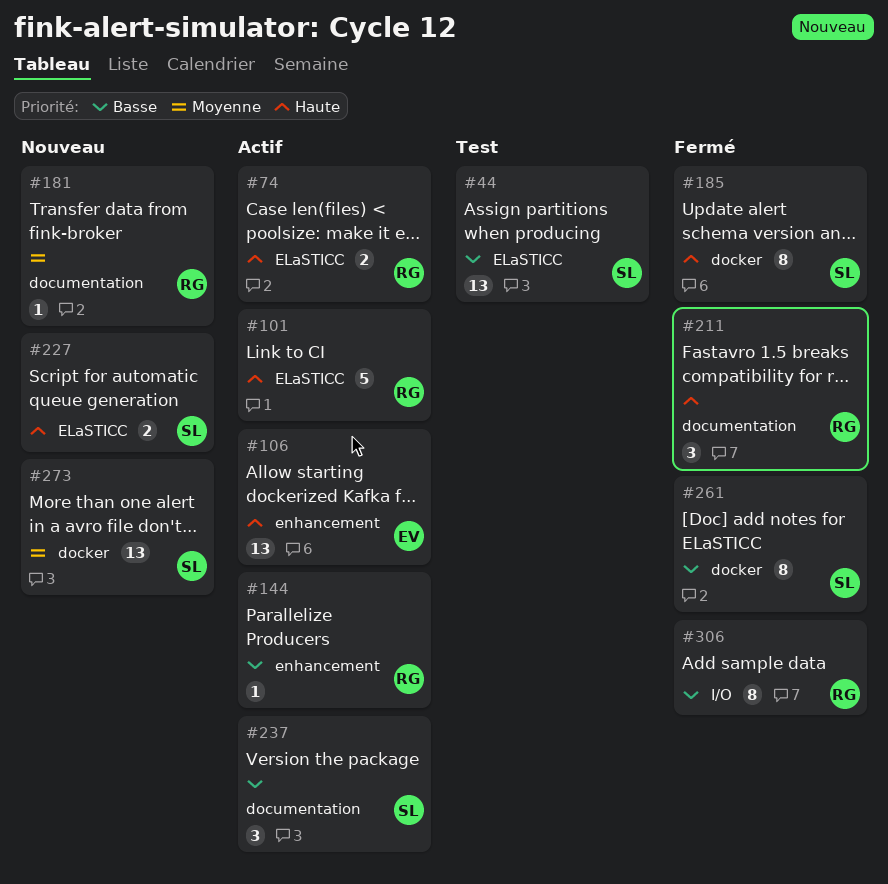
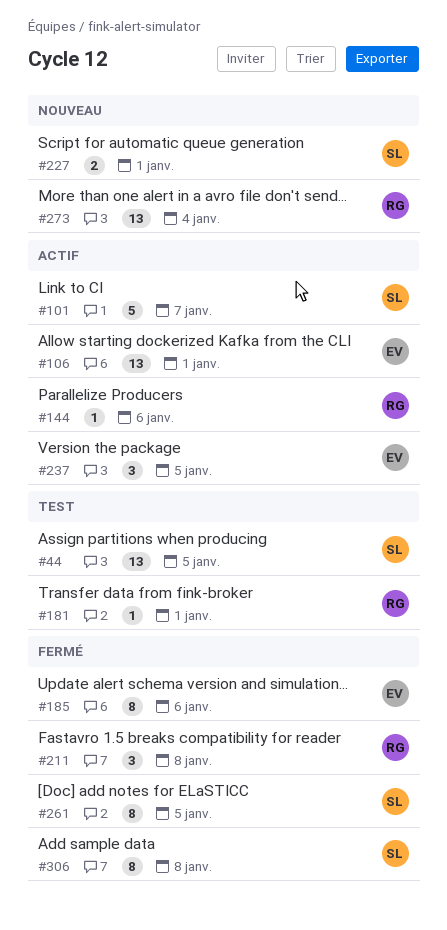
#74: present -> none
#101, owner: RG -> SL
#181, status: Nouveau -> Test
#185, owner: SL -> EV
#237, owner: SL -> EV
#273, owner: SL -> RG
#306, owner: RG -> SL

